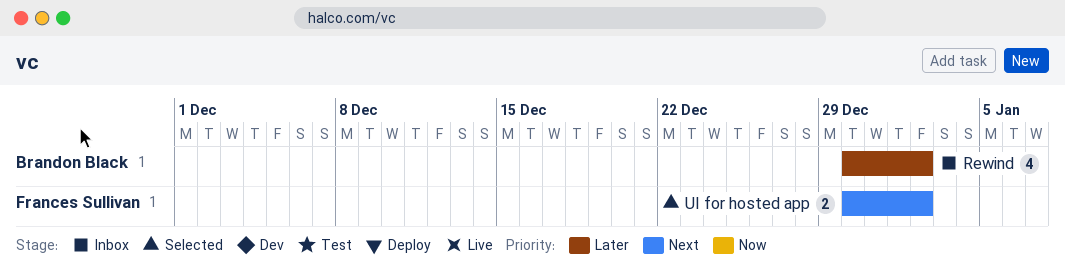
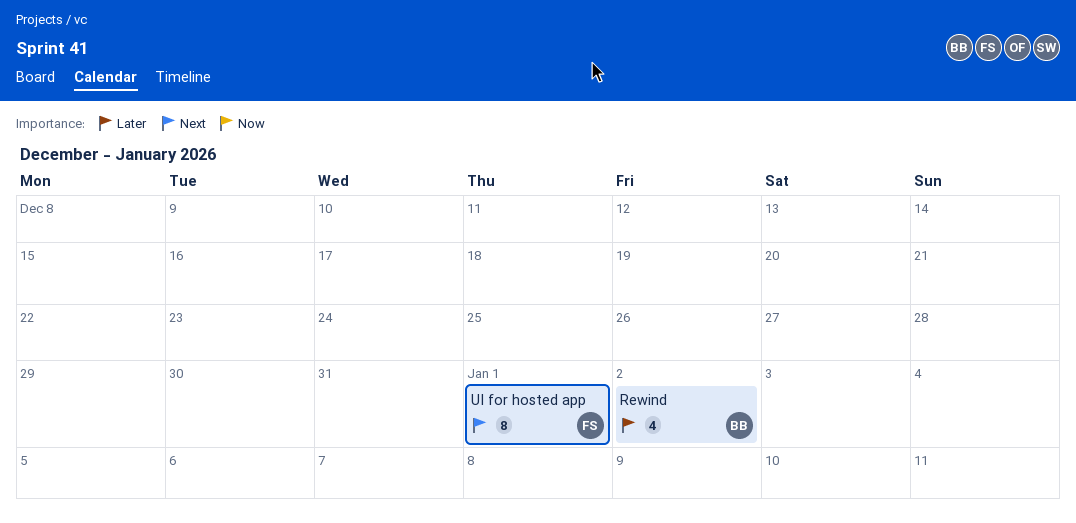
UI for hosted app, estimate: 2 -> 8
UI for hosted app, due: Jan 2 -> Jan 1

